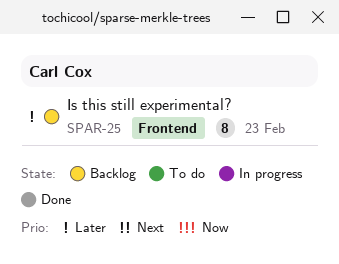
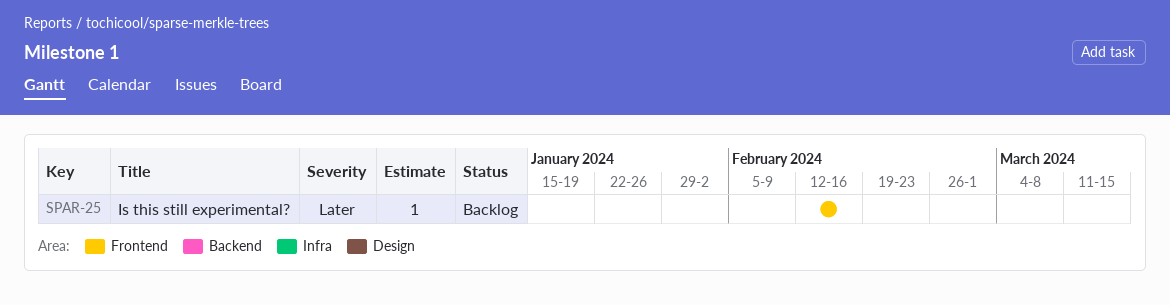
SPAR-25, estimate: 8 -> 1
SPAR-25, due: Feb 23 -> Feb 16

